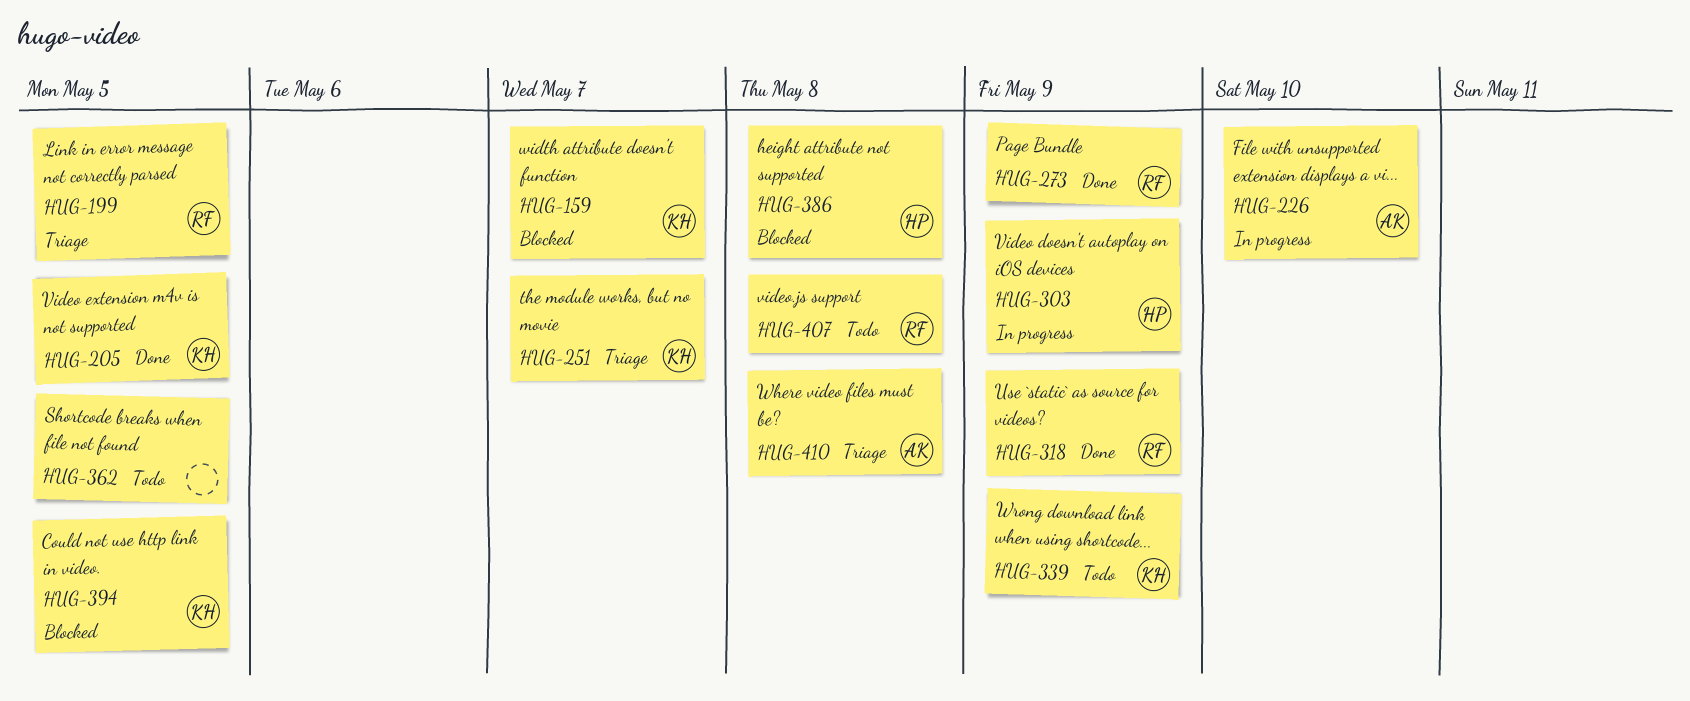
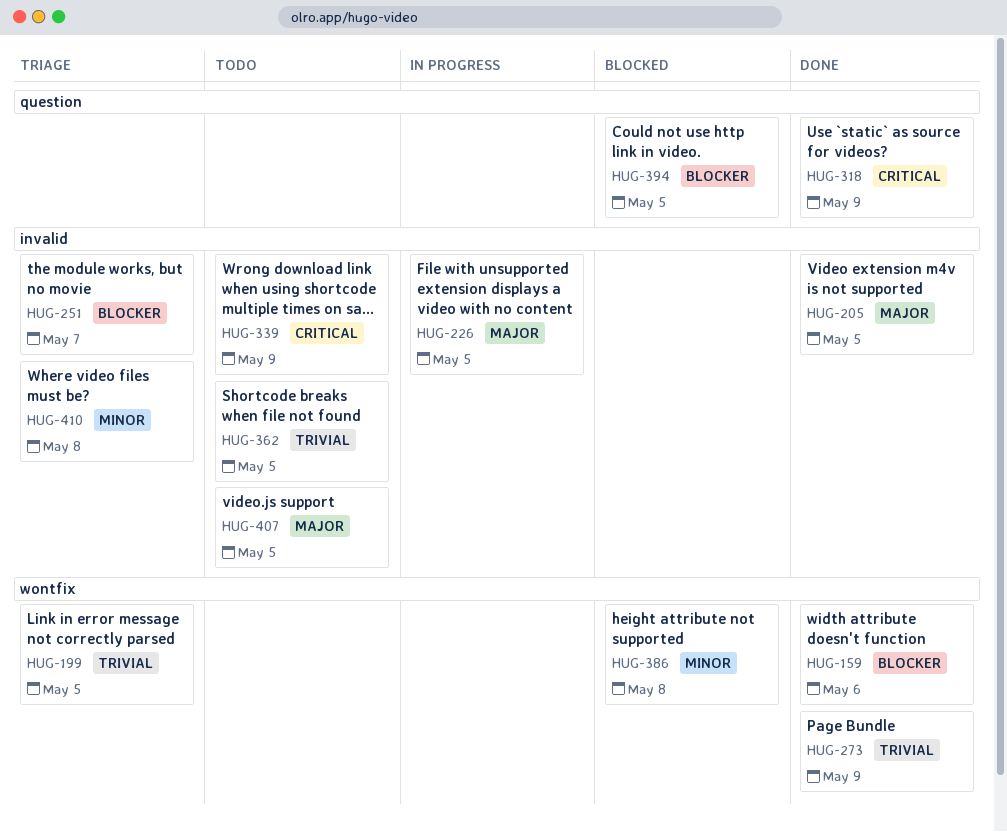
HUG-159, status: Blocked -> Done
HUG-159, due: May 7 -> May 6
HUG-226, due: May 10 -> May 5
HUG-303: present -> none
HUG-407, due: May 8 -> May 5

